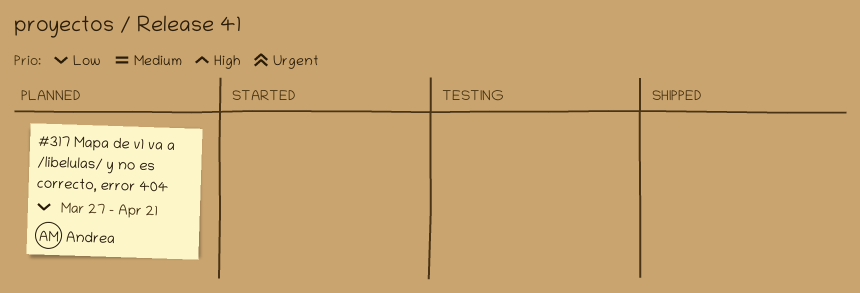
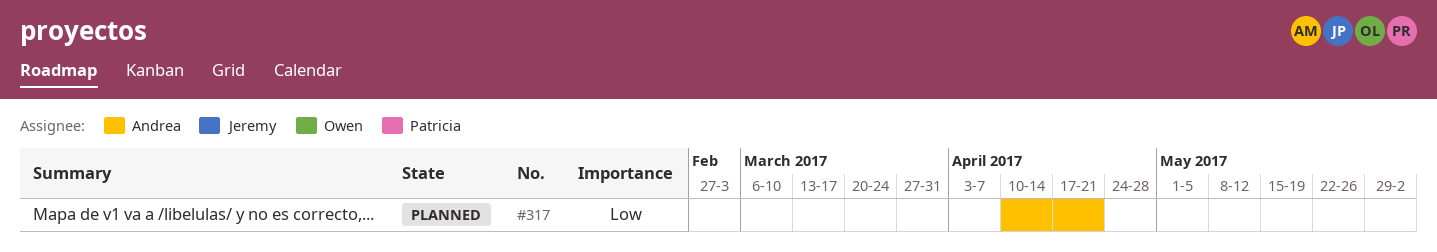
#317, start: Mar 27 -> Apr 10

